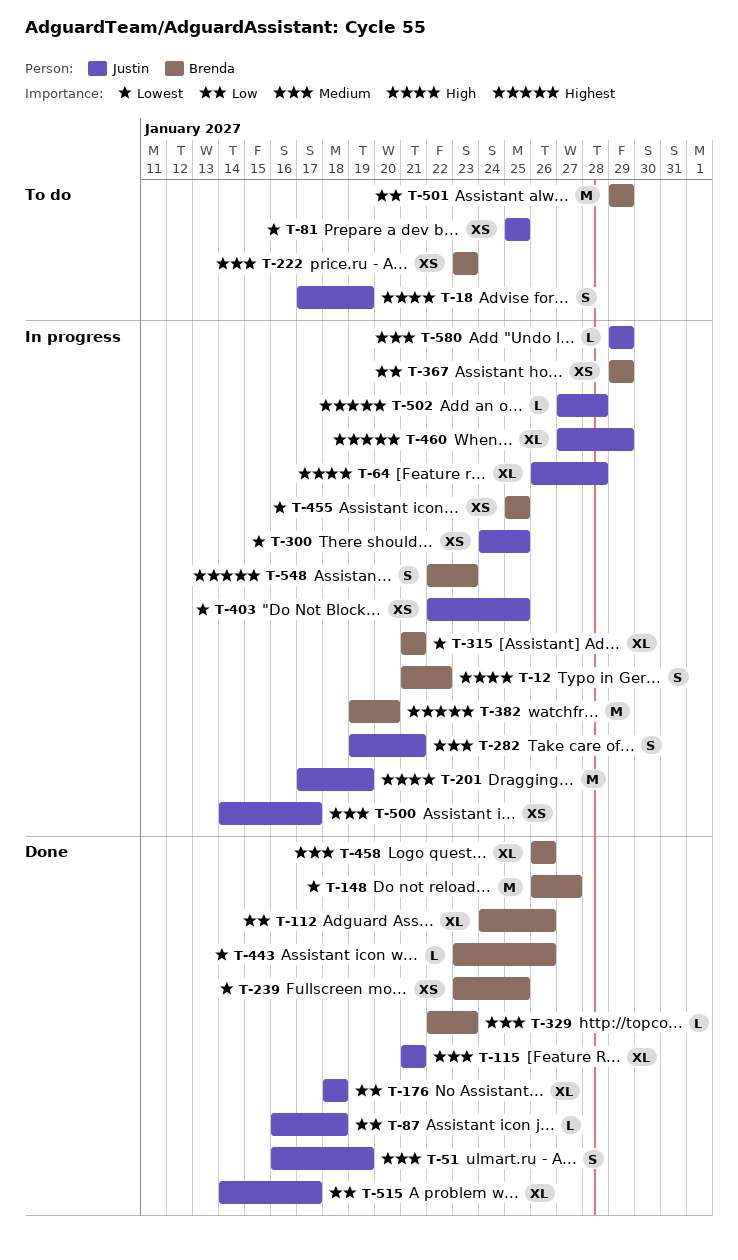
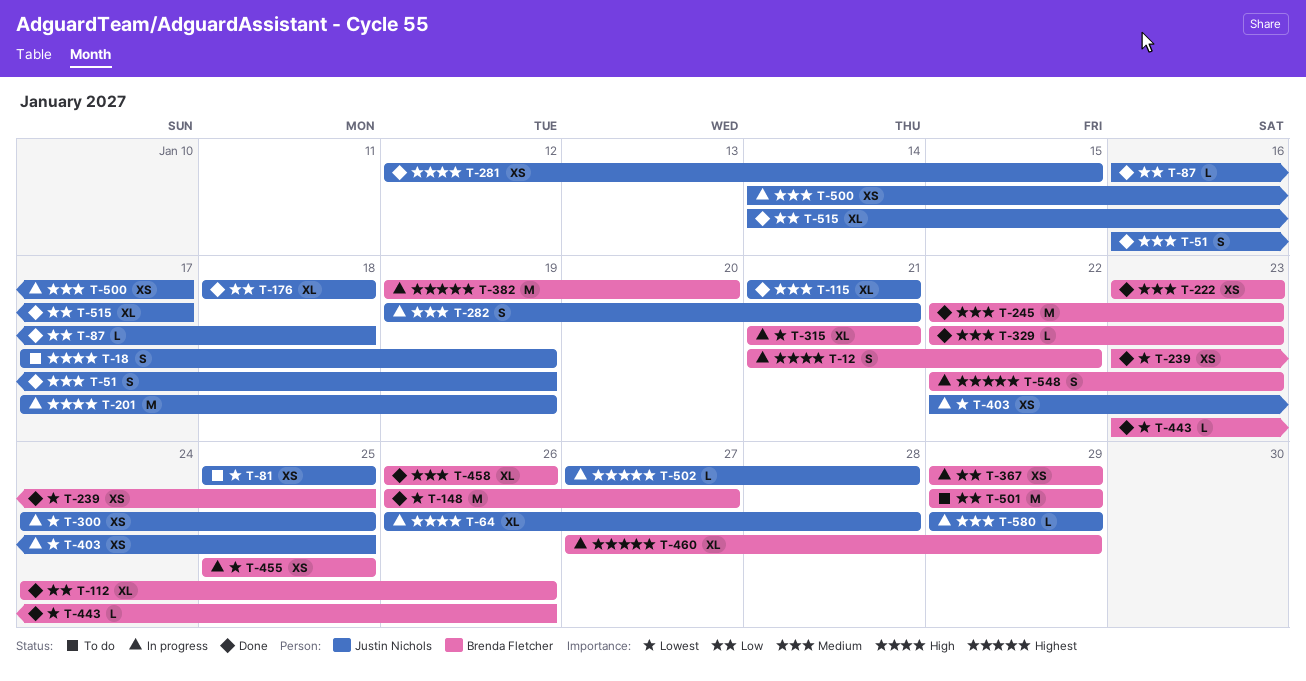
T-222, status: To do -> Done
T-245: none -> present
T-281: none -> present
T-460, owner: Justin Nichols -> Brenda Fletcher

